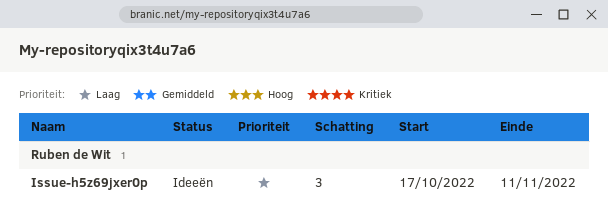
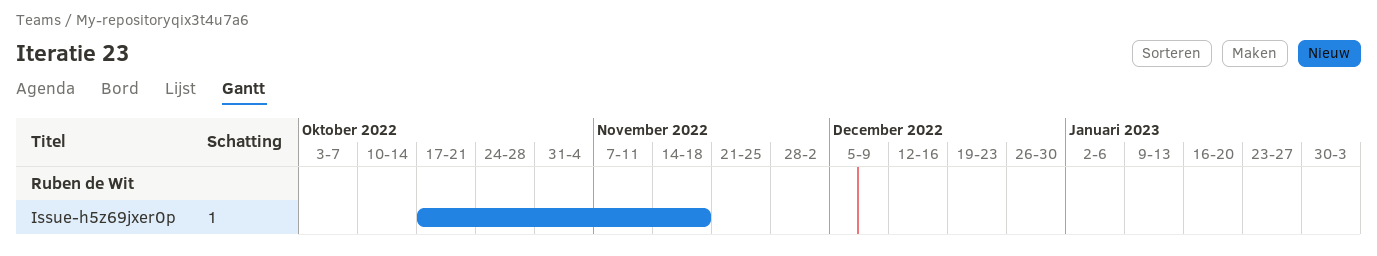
Issue-h5z69jxer0p, estimate: 3 -> 1
Issue-h5z69jxer0p, due: Nov 11 -> Nov 18

